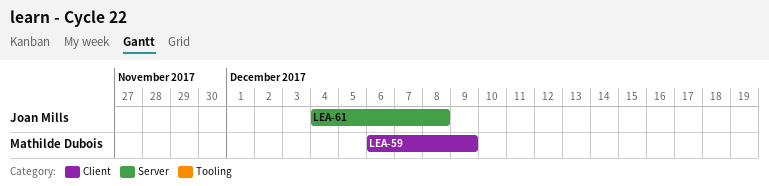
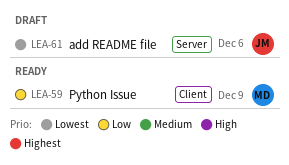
LEA-61, due: Dec 8 -> Dec 6

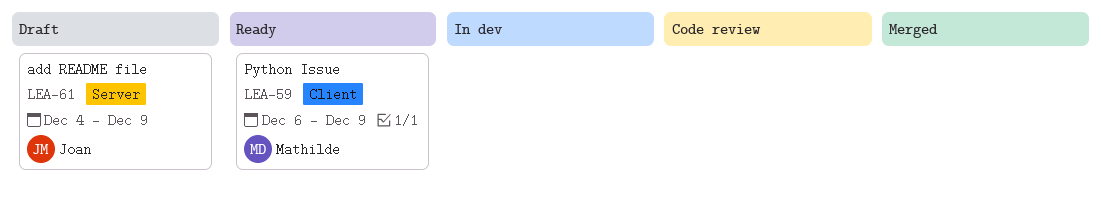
LEA-61, due: Dec 6 -> Dec 9

